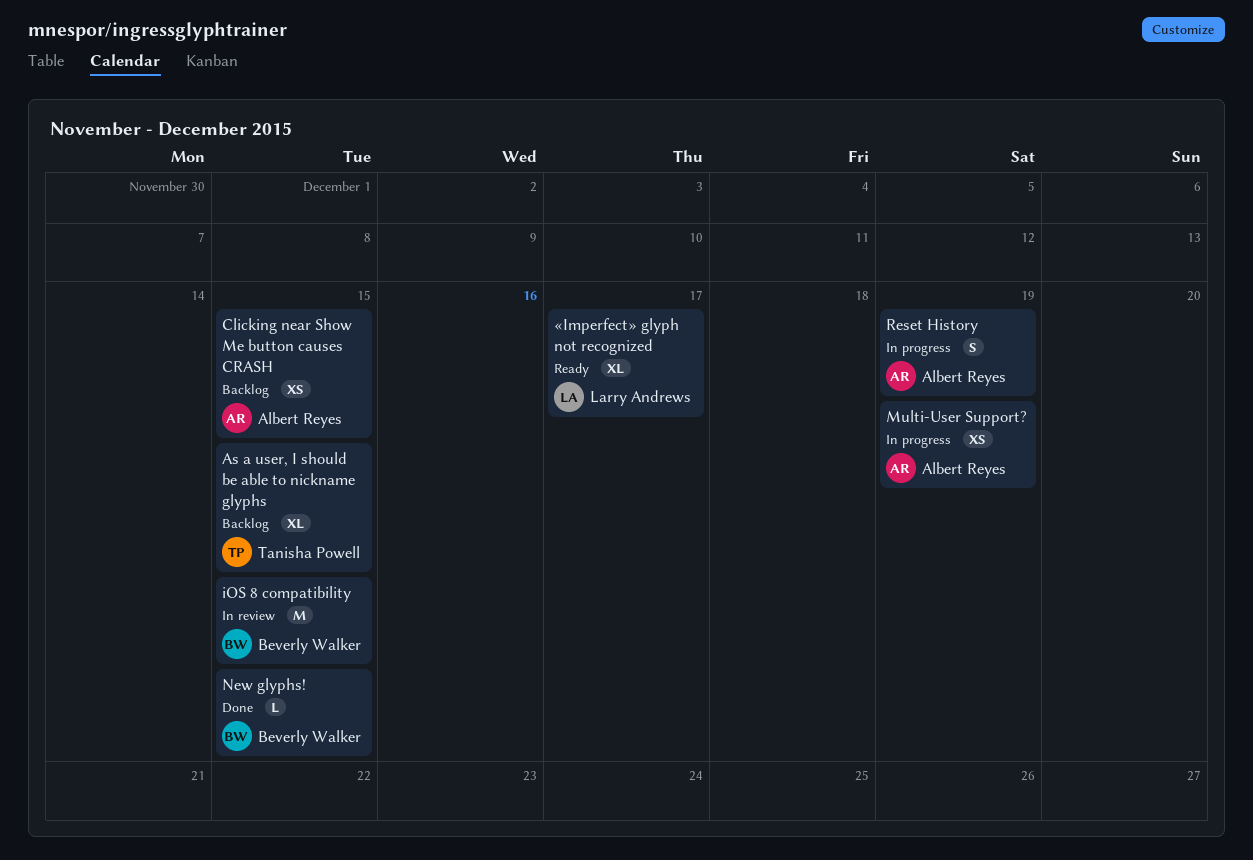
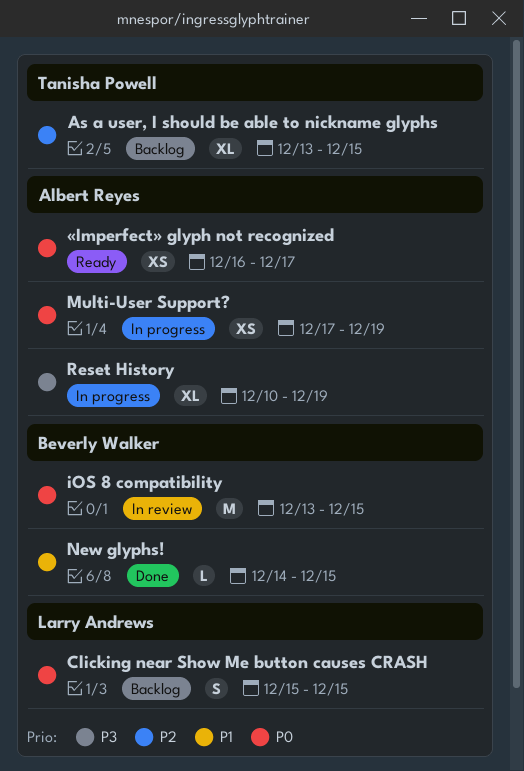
Clicking near Show Me button causes CRASH, owner: Albert Reyes -> Larry Andrews
Clicking near Show Me button causes CRASH, estimate: XS -> S
Reset History, estimate: S -> XL
«Imperfect» glyph not recognized, owner: Larry Andrews -> Albert Reyes
«Imperfect» glyph not recognized, estimate: XL -> XS

